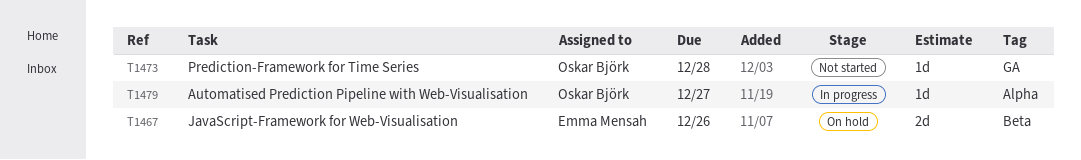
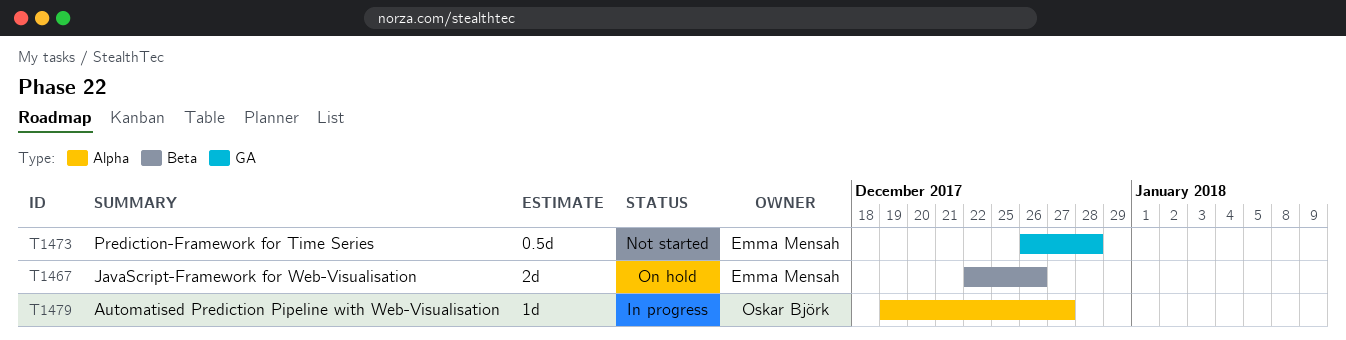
T1473, owner: Oskar Björk -> Emma Mensah
T1473, estimate: 1d -> 0.5d

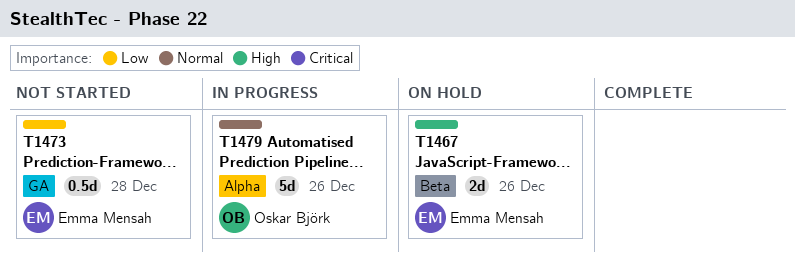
T1479, estimate: 1d -> 5d
T1479, due: Dec 27 -> Dec 26

